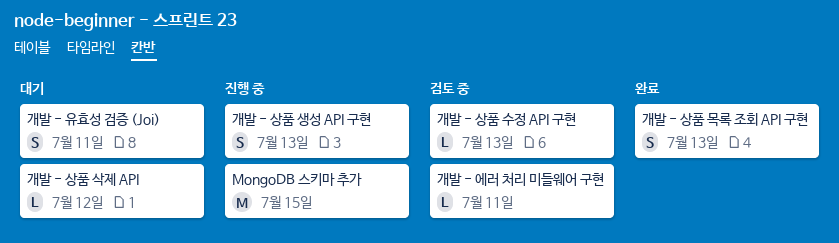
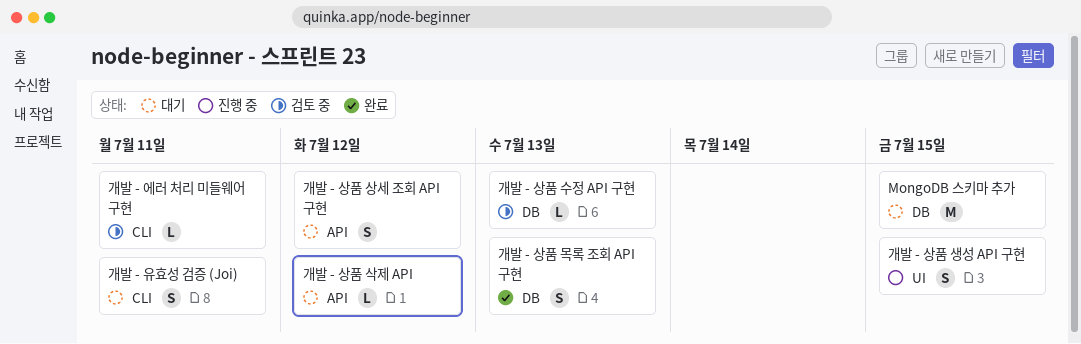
MongoDB 스키마 추가, status: 진행 중 -> 대기
개발 - 상품 상세 조회 API 구현: none -> present
개발 - 상품 생성 API 구현, due: Jul 13 -> Jul 15

